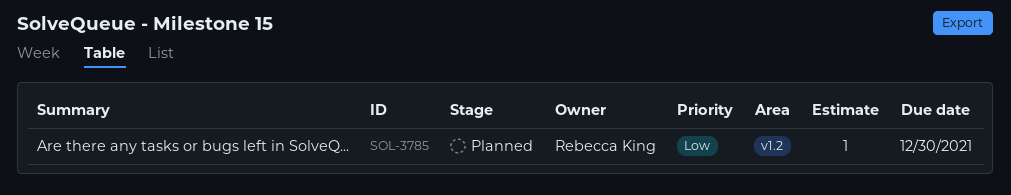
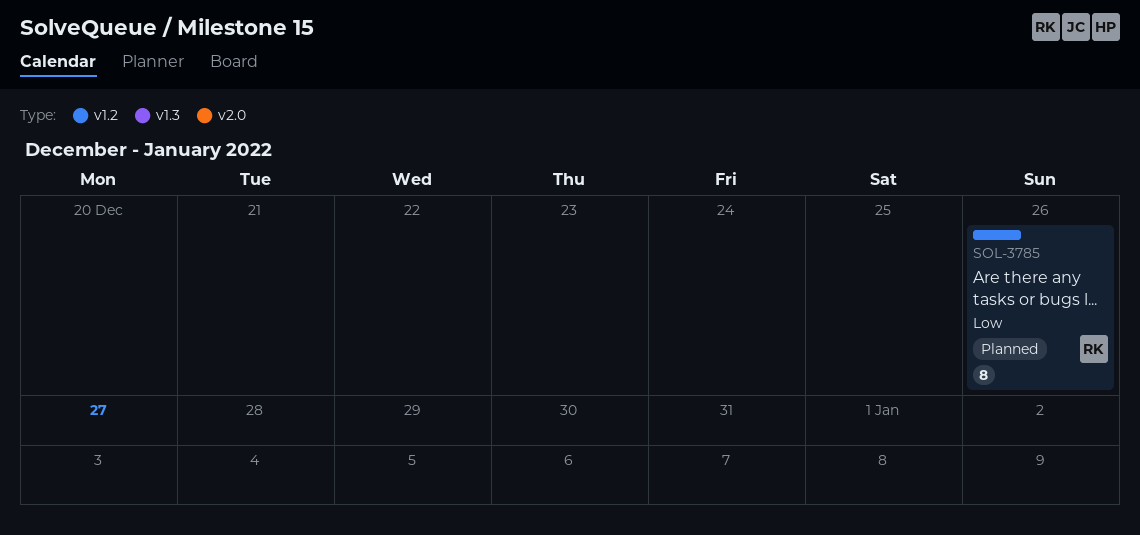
SOL-3785, estimate: 1 -> 8
SOL-3785, due: Dec 30 -> Dec 26

